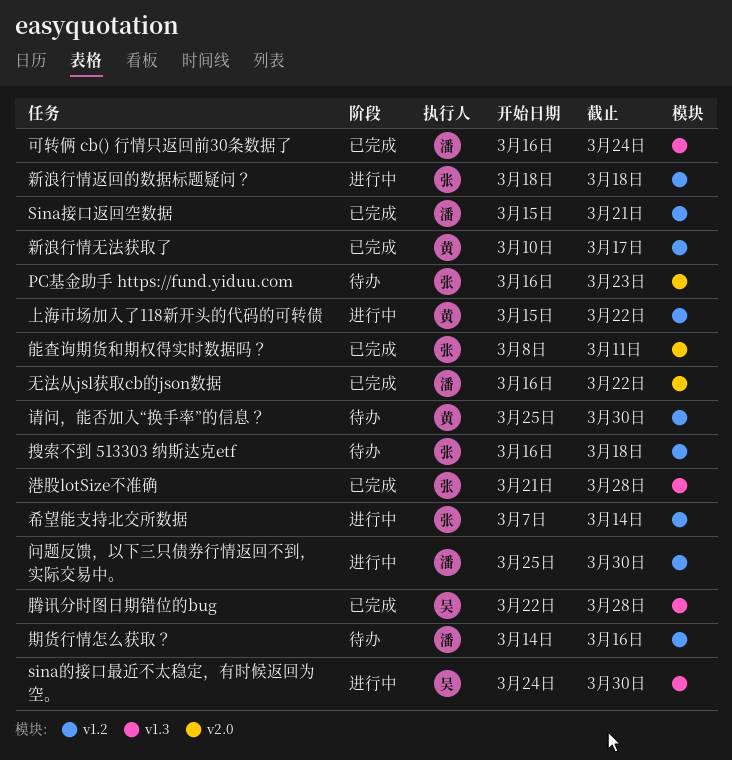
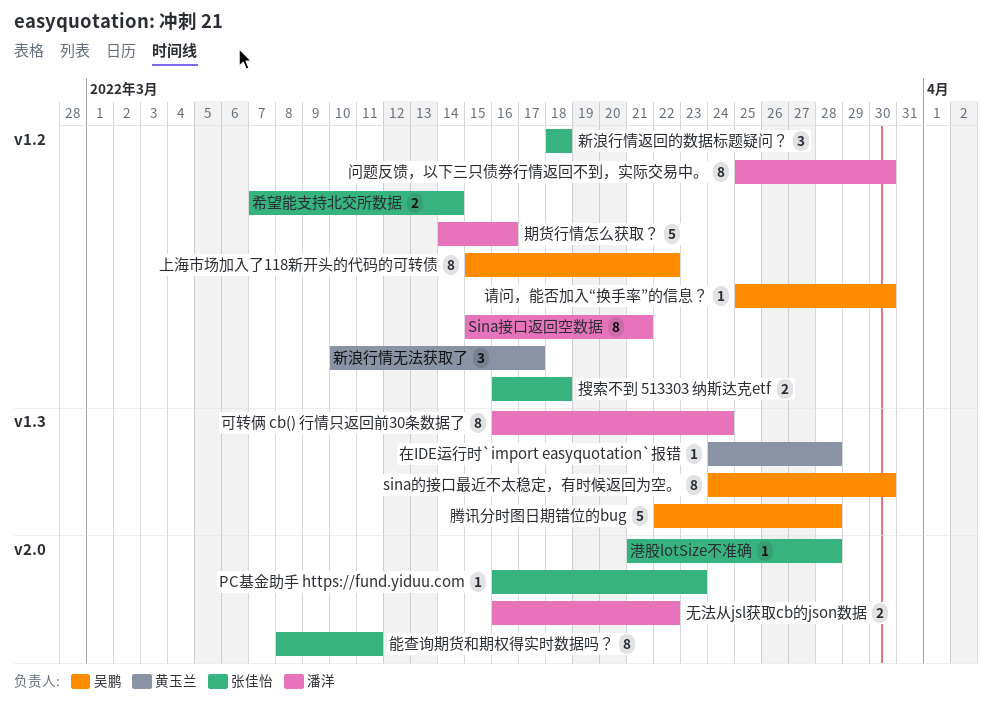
上海市场加入了118新开头的代码的可转债, owner: 黄玉兰 -> 吴鹏
在IDE运行时`import easyquotation`报错: none -> present
港股lotSize不准确, label: v1.3 -> v2.0
请问，能否加入“换手率”的信息？, owner: 黄玉兰 -> 吴鹏

